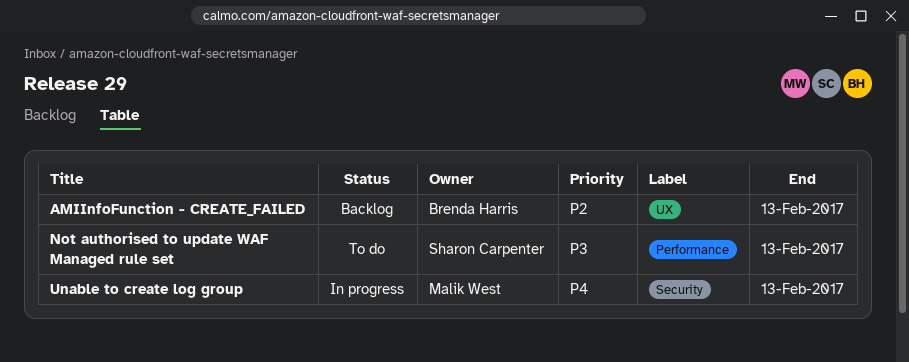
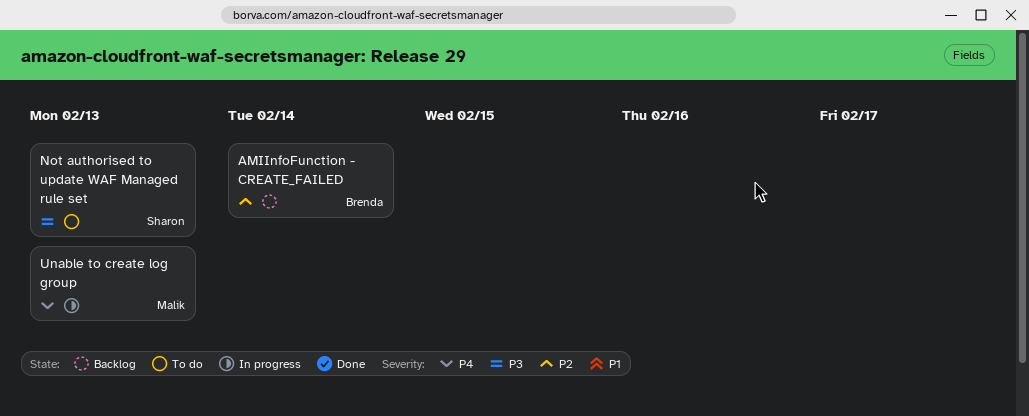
AMIInfoFunction - CREATE_FAILED, due: Feb 13 -> Feb 14

